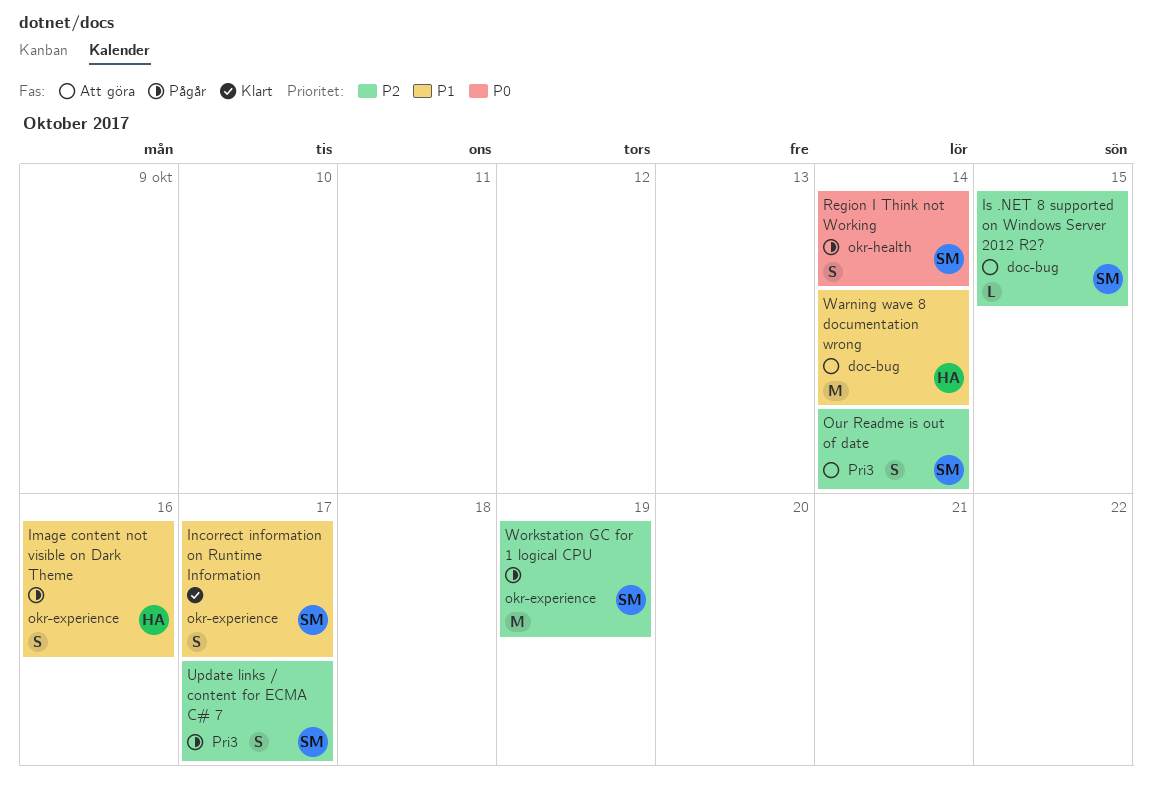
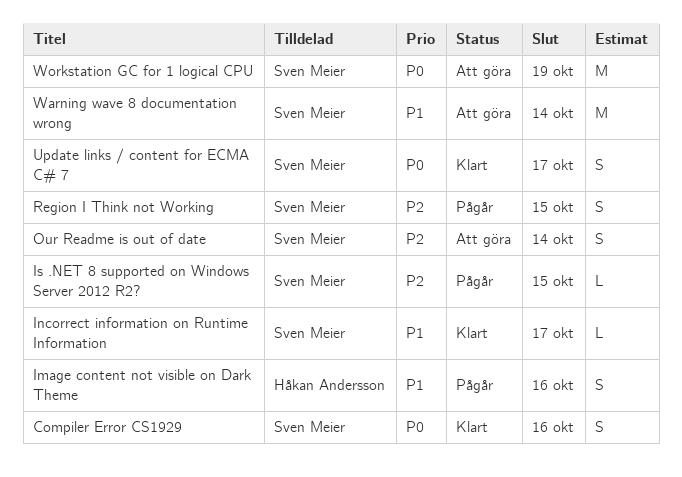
Compiler Error CS1929: none -> present
Incorrect information on Runtime Information, estimate: S -> L
Is .NET 8 supported on Windows Server 2012 R2?, status: Att göra -> Pågår
Region I Think not Working, priority: P0 -> P2
Region I Think not Working, due: Oct 14 -> Oct 15
Update links / content for ECMA C# 7, status: Pågår -> Klart
Update links / content for ECMA C# 7, priority: P2 -> P0
Warning wave 8 documentation wrong, owner: Håkan Andersson -> Sven Meier
Workstation GC for 1 logical CPU, status: Pågår -> Att göra
Workstation GC for 1 logical CPU, priority: P2 -> P0

